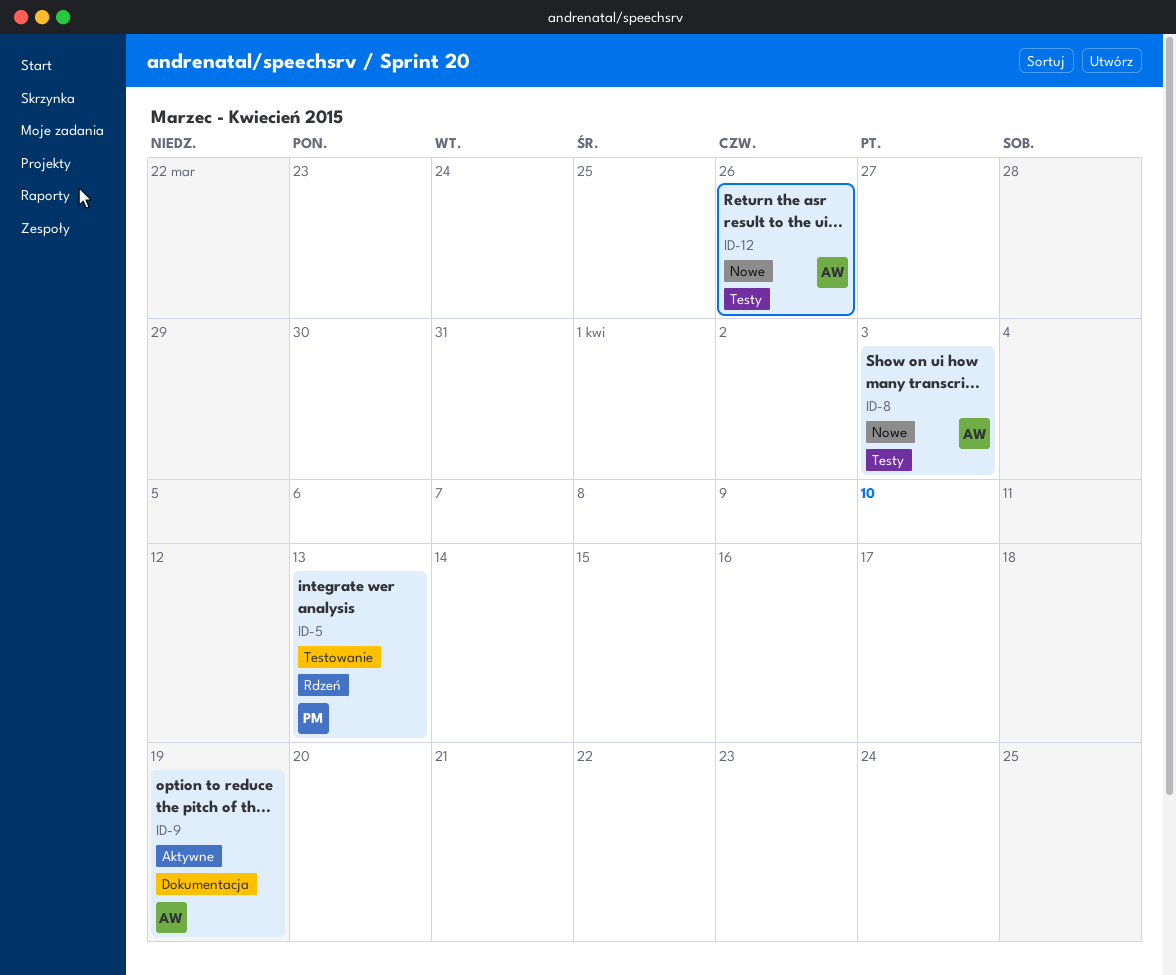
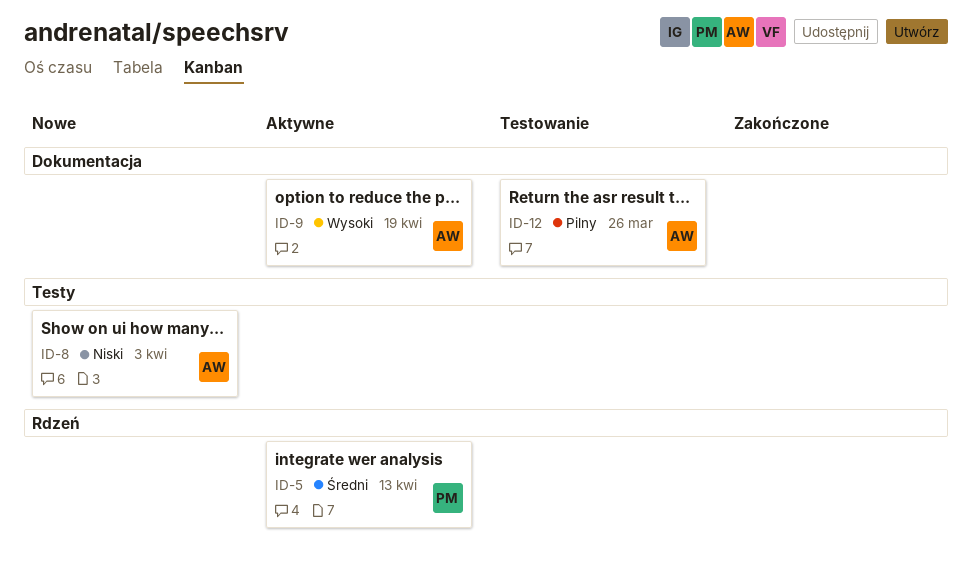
ID-5, status: Testowanie -> Aktywne
ID-12, status: Nowe -> Testowanie
ID-12, label: Testy -> Dokumentacja

